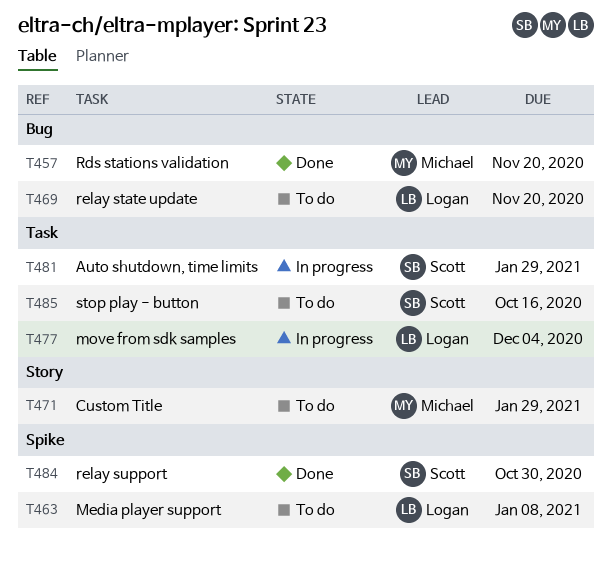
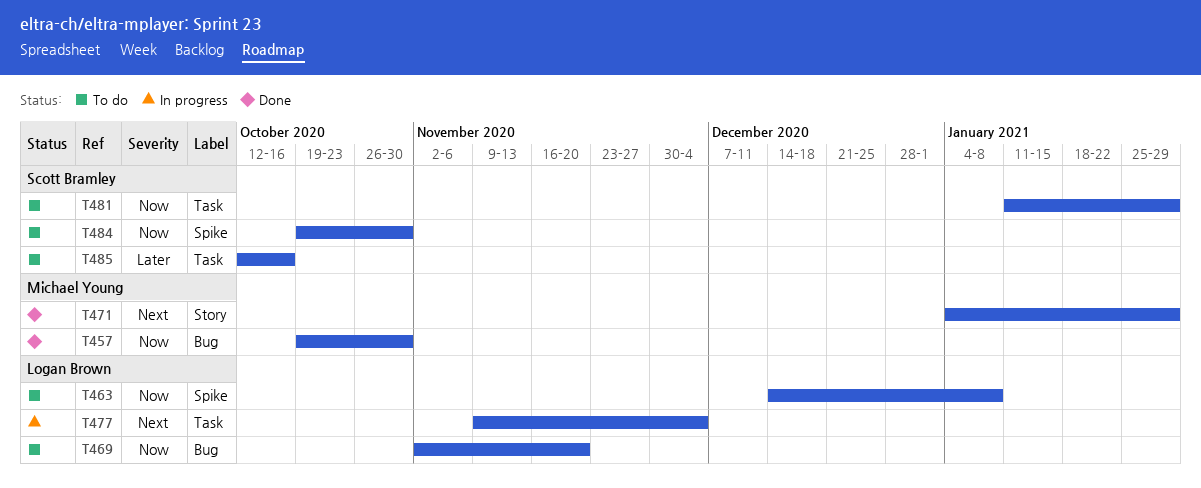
T457, due: Nov 20 -> Oct 30
T471, status: To do -> Done
T481, status: In progress -> To do
T484, status: Done -> To do

